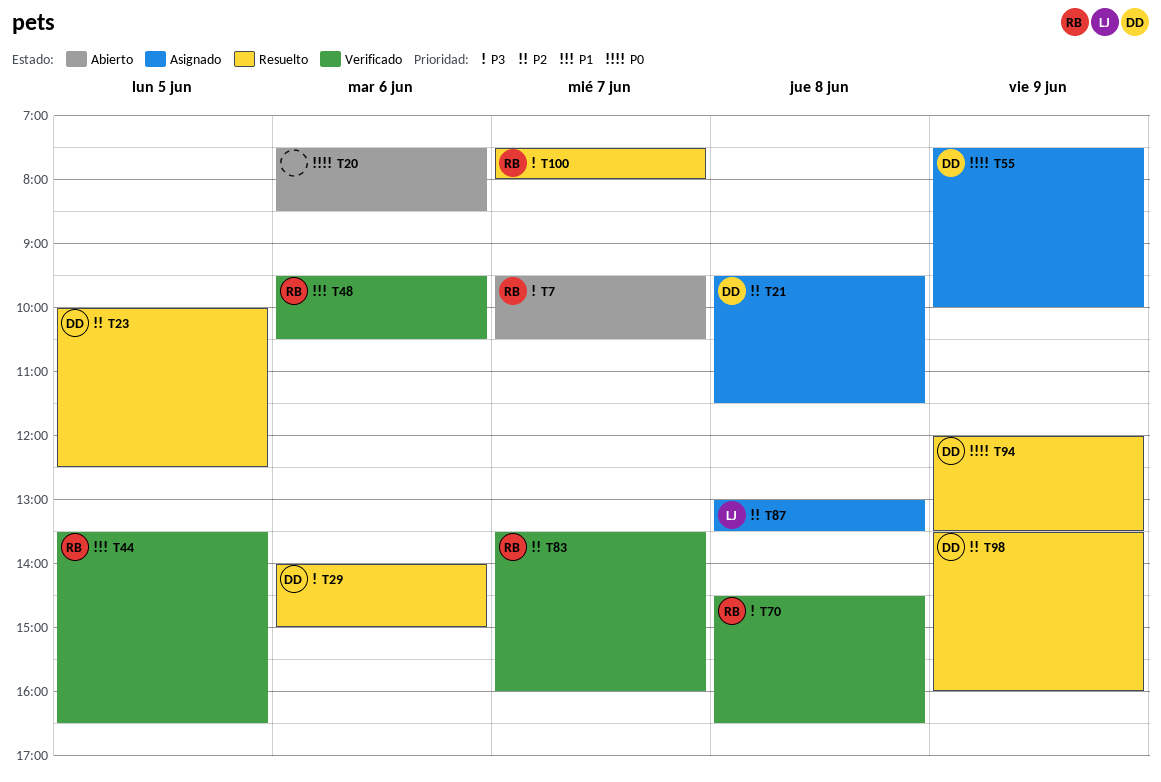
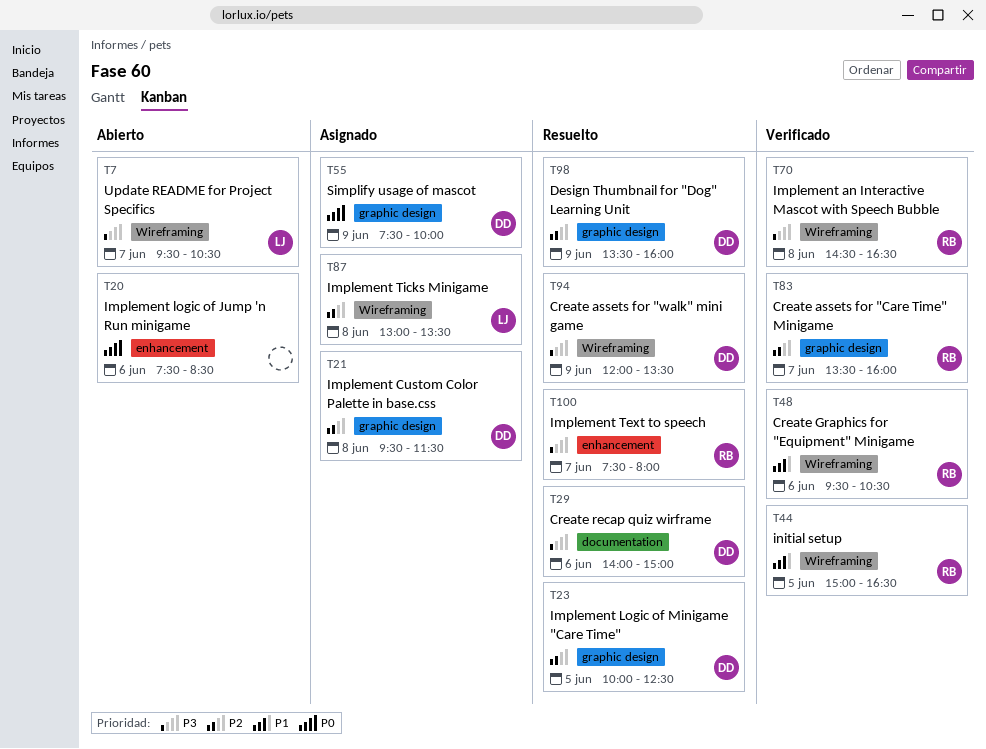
T7, owner: RB -> LJ
T44, begins: 13:30 -> 15:00
T94, priority: P0 -> P3

